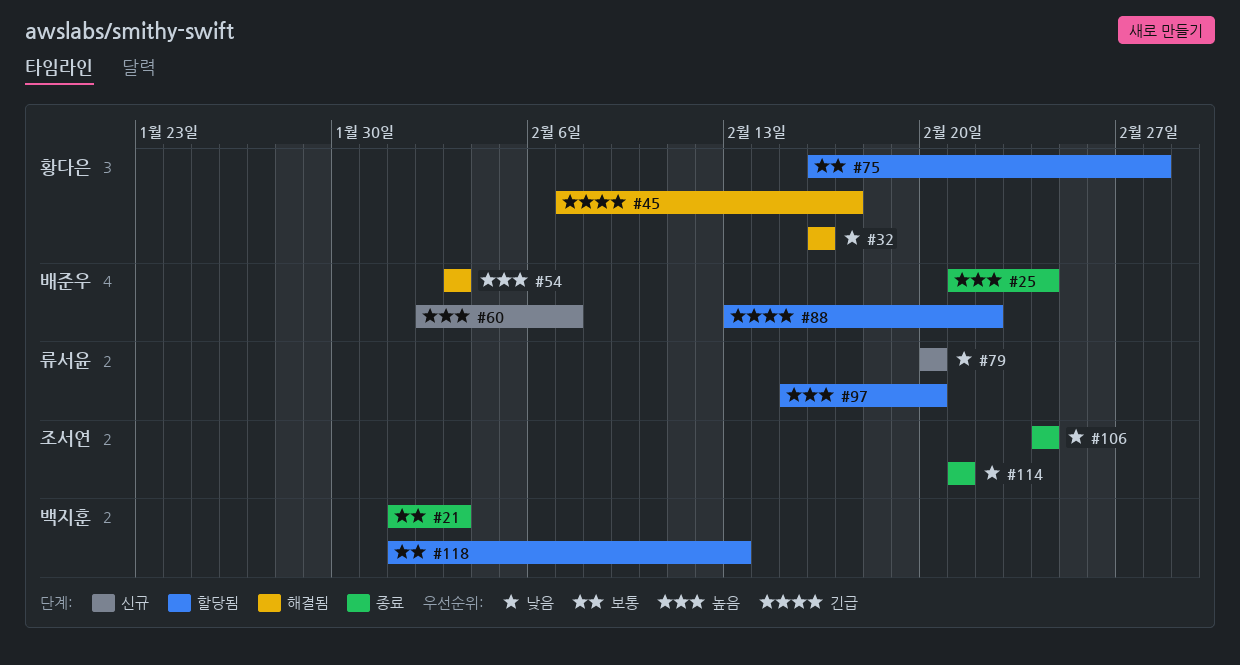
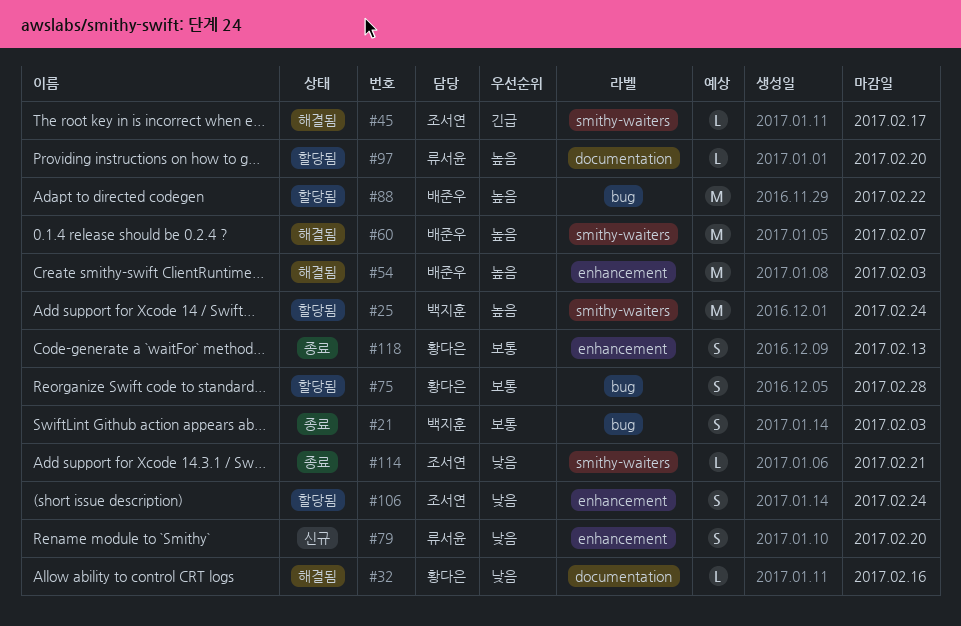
#25, status: 종료 -> 할당됨
#25, owner: 배준우 -> 백지훈
#45, owner: 황다은 -> 조서연
#60, status: 신규 -> 해결됨
#88, priority: 긴급 -> 높음
#106, status: 종료 -> 할당됨
#118, status: 할당됨 -> 종료
#118, owner: 백지훈 -> 황다은

